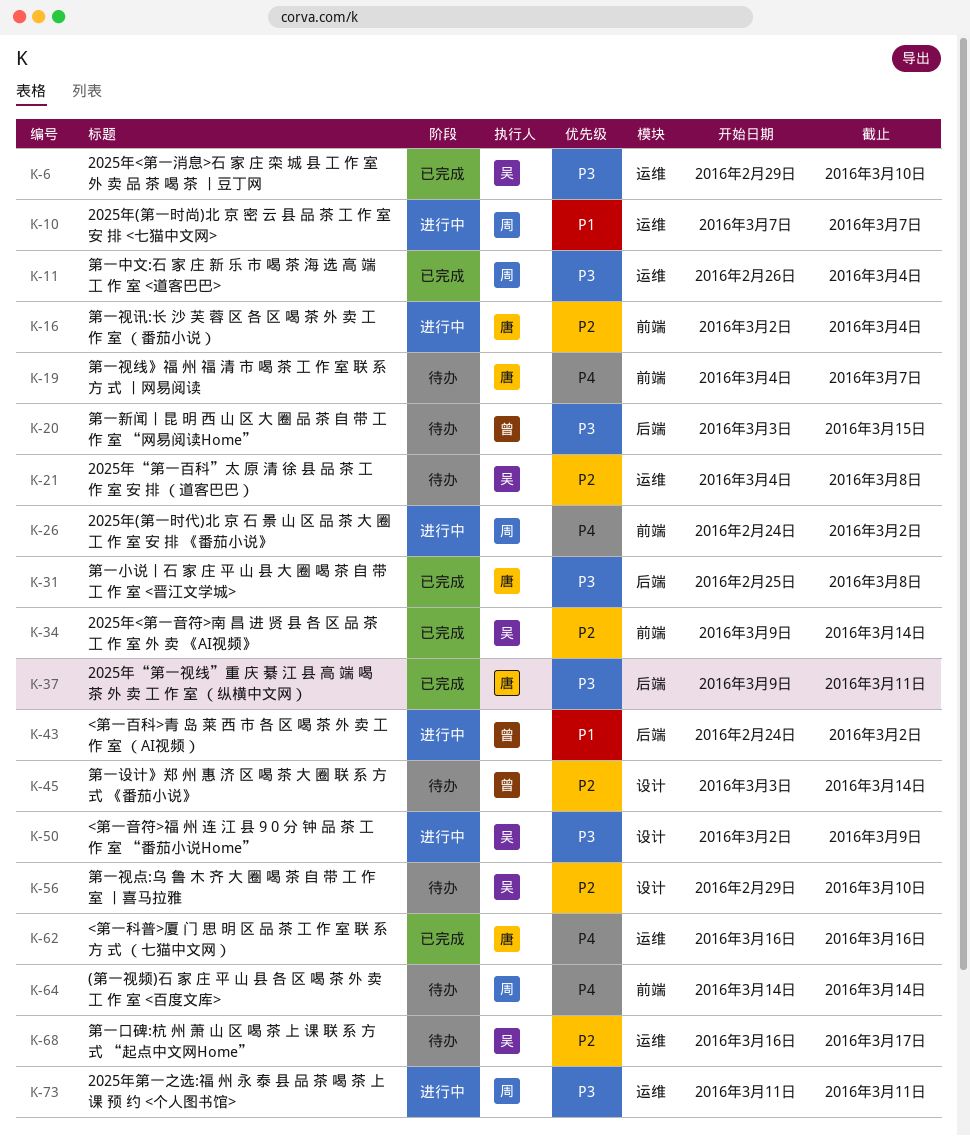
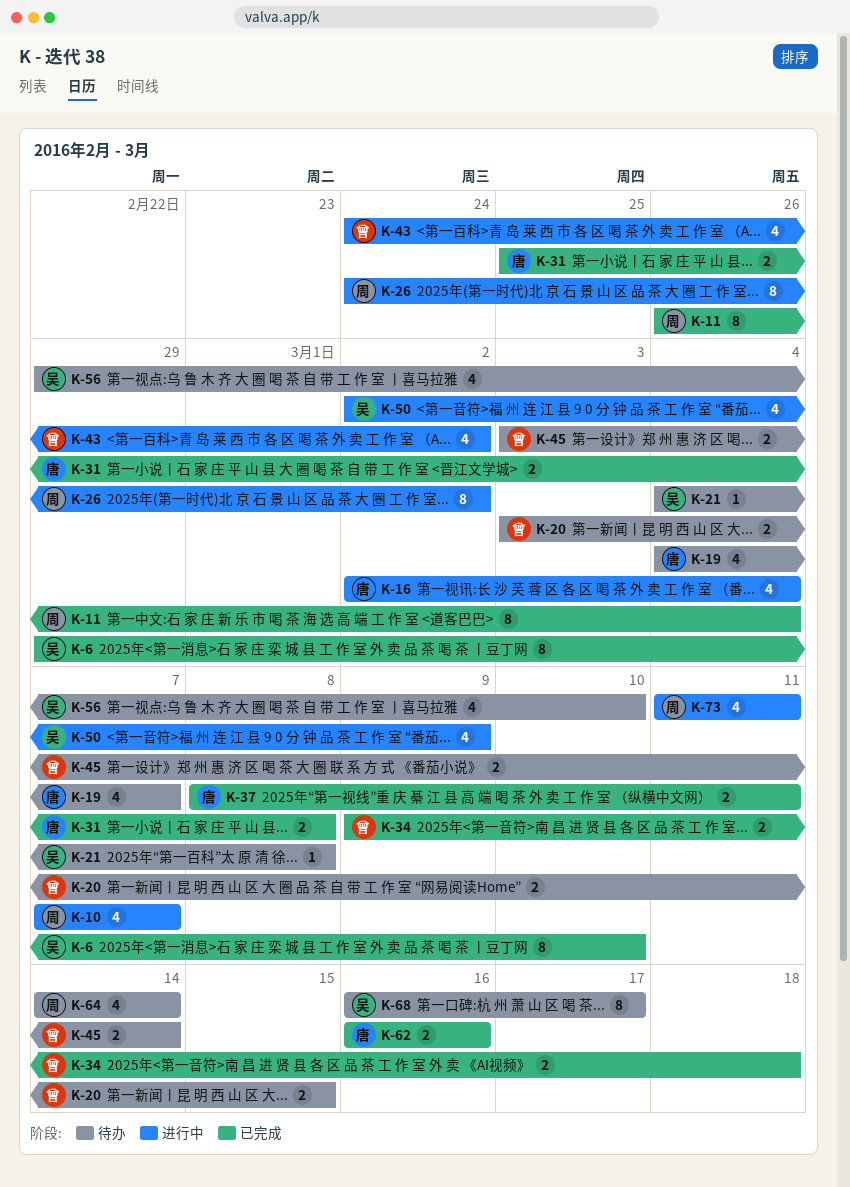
K-34, owner: 吴 -> 曾
K-34, due: Mar 14 -> Mar 18
K-37, start: Mar 9 -> Mar 8

